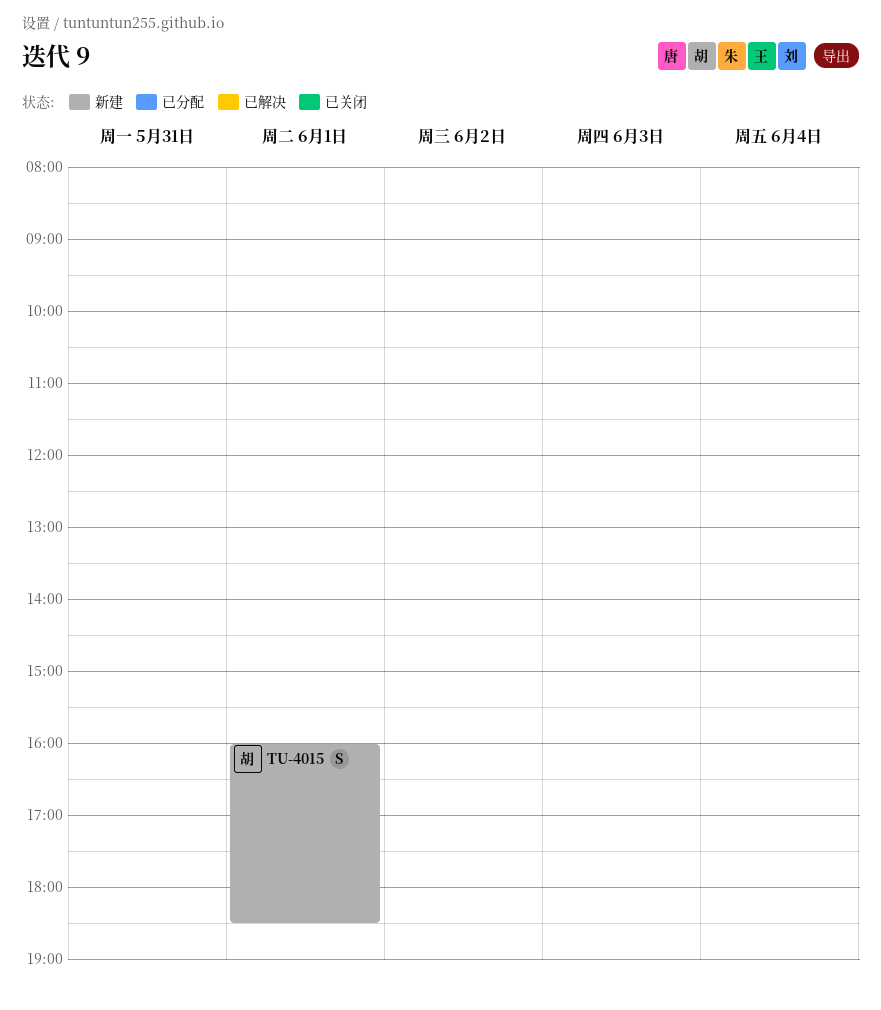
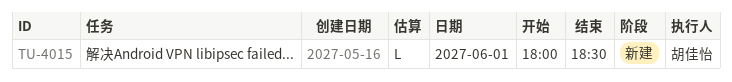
TU-4015, estimate: S -> L
TU-4015, begins: 16:00 -> 18:00

